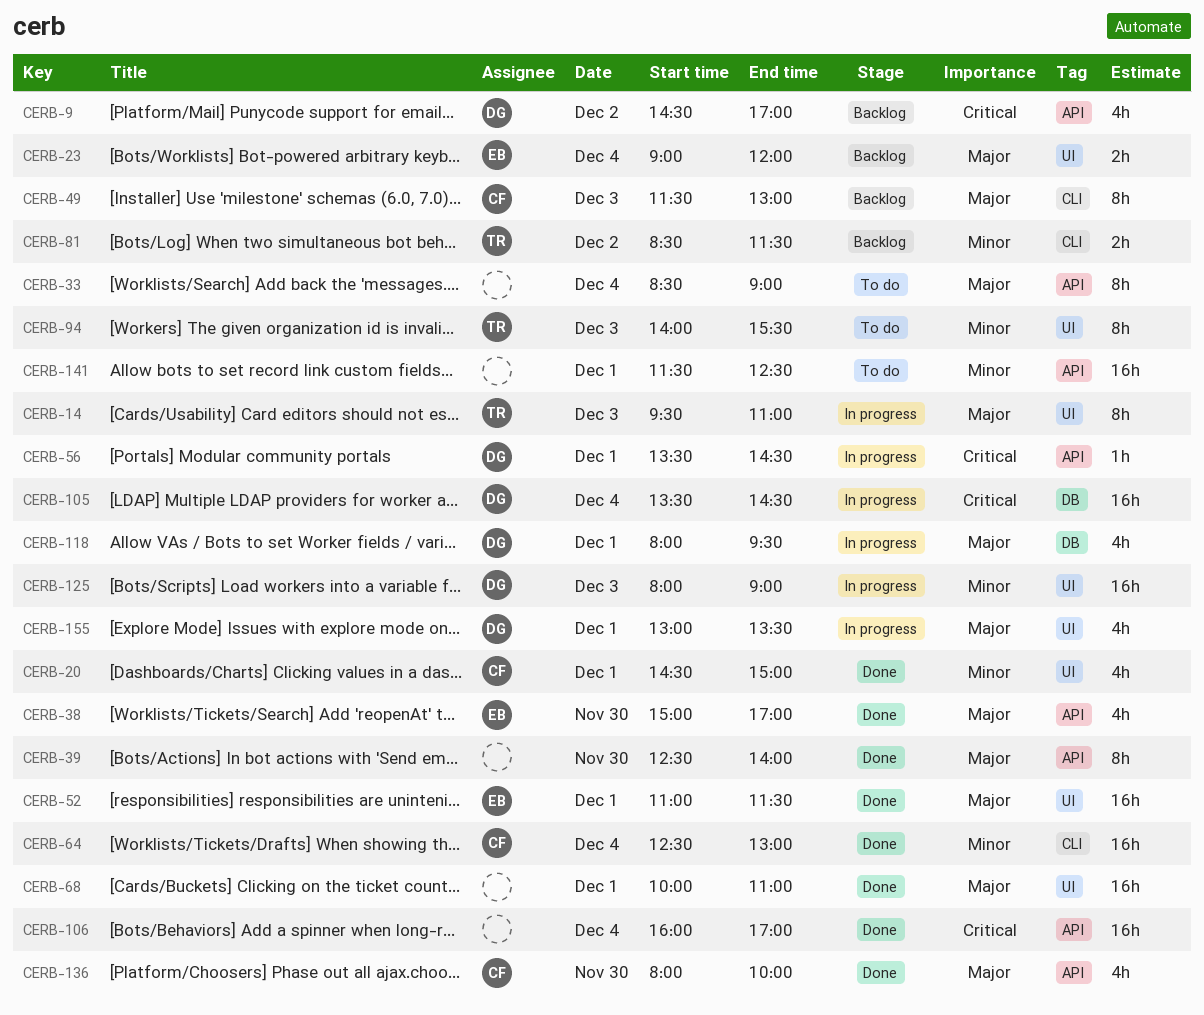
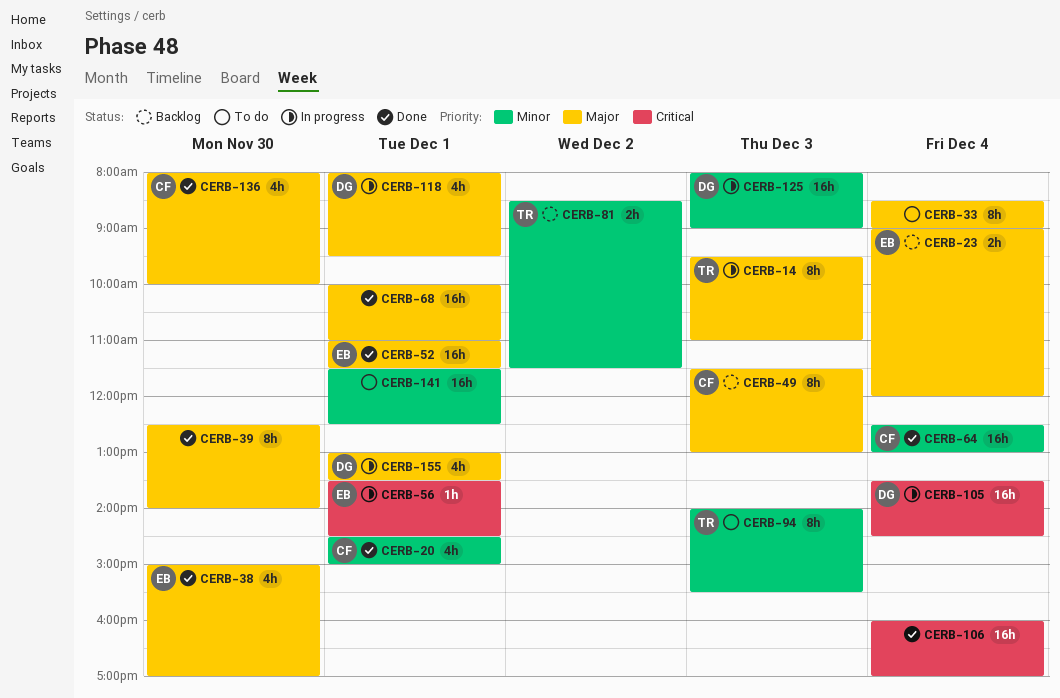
CERB-9: present -> none
CERB-56, owner: DG -> EB

